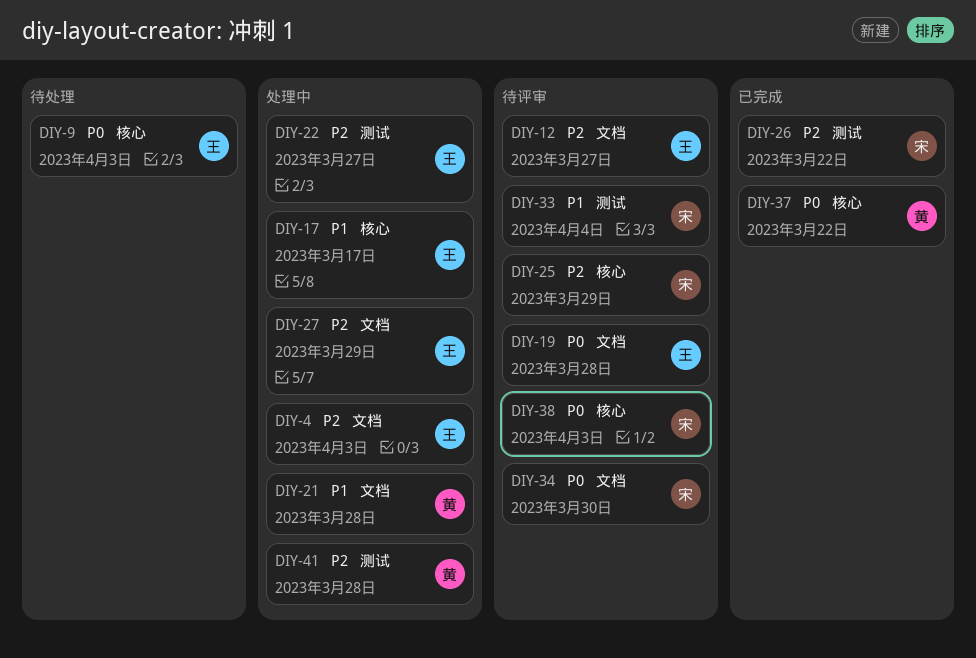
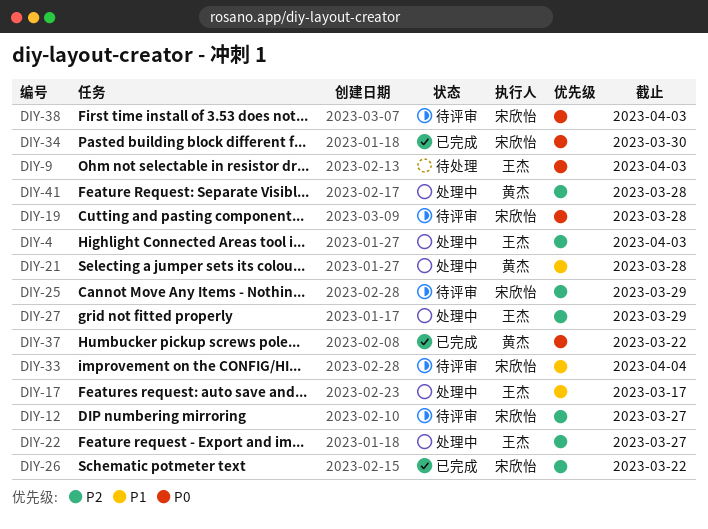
DIY-12, owner: 王杰 -> 宋欣怡
DIY-19, owner: 王杰 -> 宋欣怡
DIY-34, status: 待评审 -> 已完成

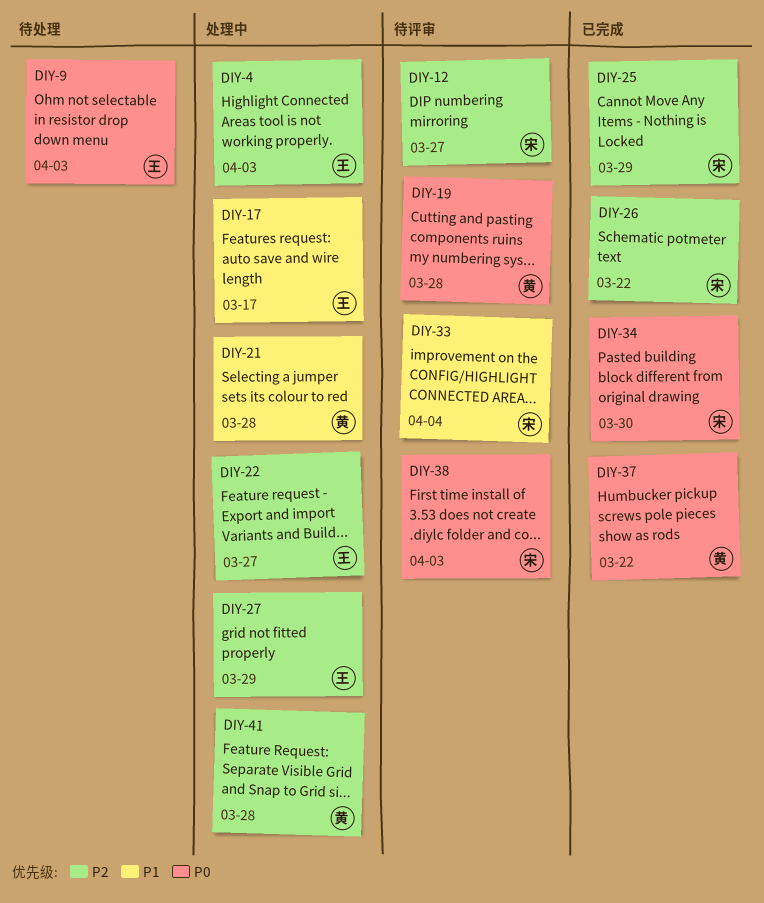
DIY-19, owner: 宋欣怡 -> 黄杰
DIY-25, status: 待评审 -> 已完成

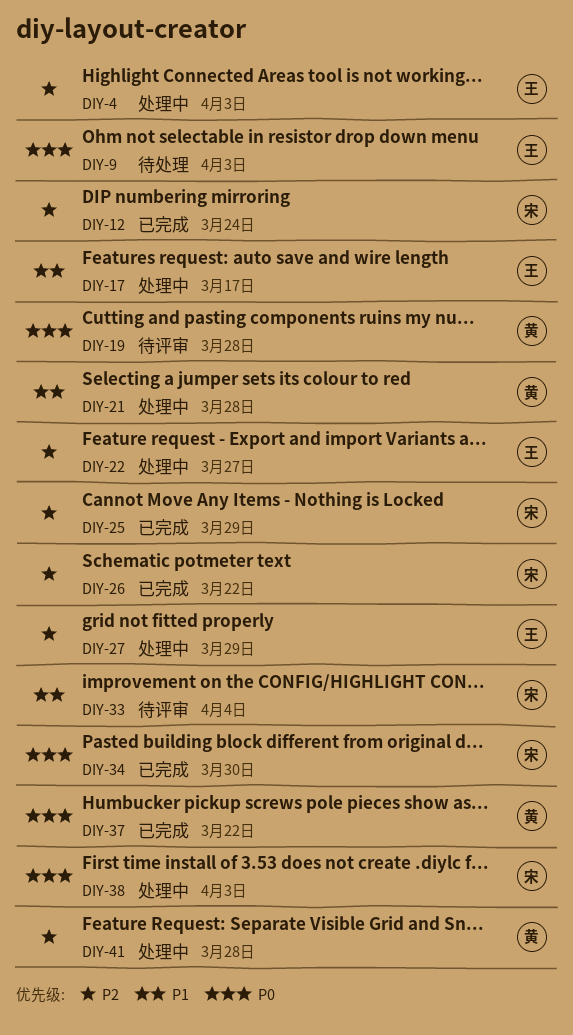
DIY-12, status: 待评审 -> 已完成
DIY-12, due: Mar 27 -> Mar 24
DIY-38, status: 待评审 -> 处理中

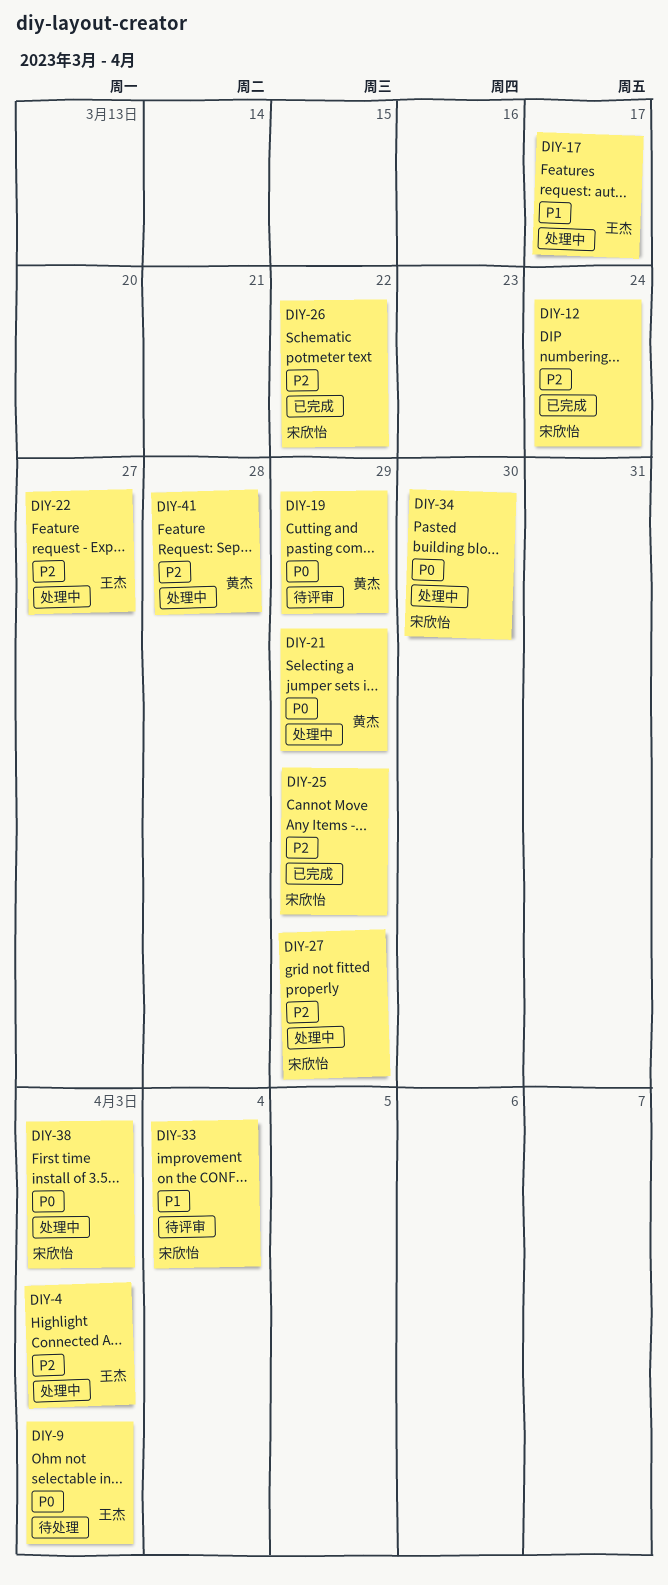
DIY-19, due: Mar 28 -> Mar 29
DIY-21, priority: P1 -> P0
DIY-21, due: Mar 28 -> Mar 29
DIY-27, owner: 王杰 -> 宋欣怡
DIY-34, status: 已完成 -> 处理中
DIY-37: present -> none

